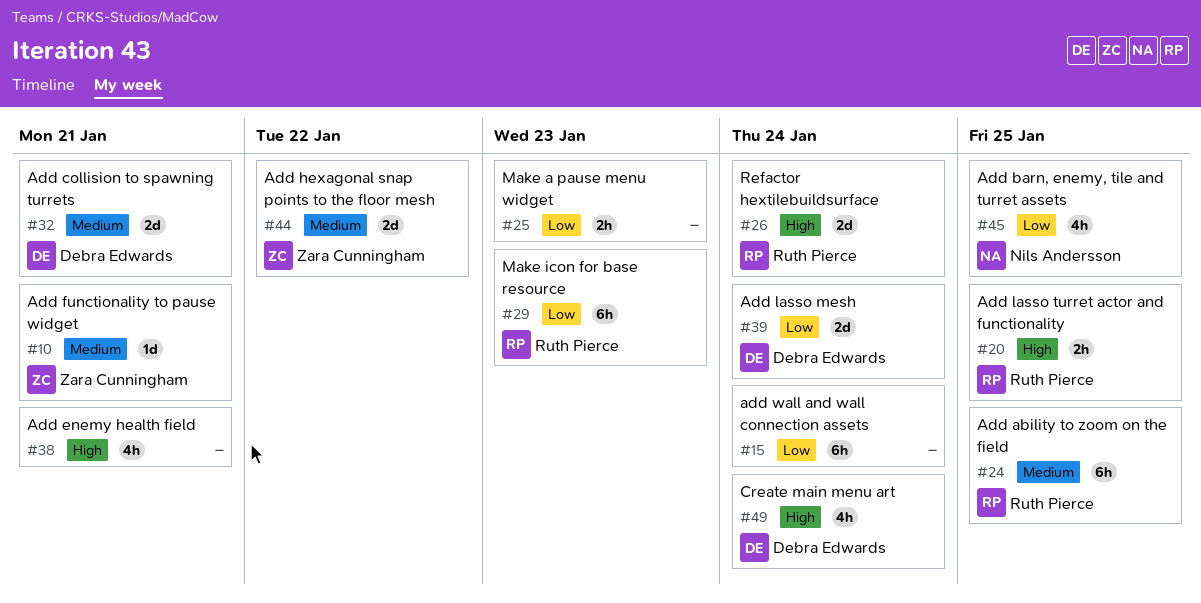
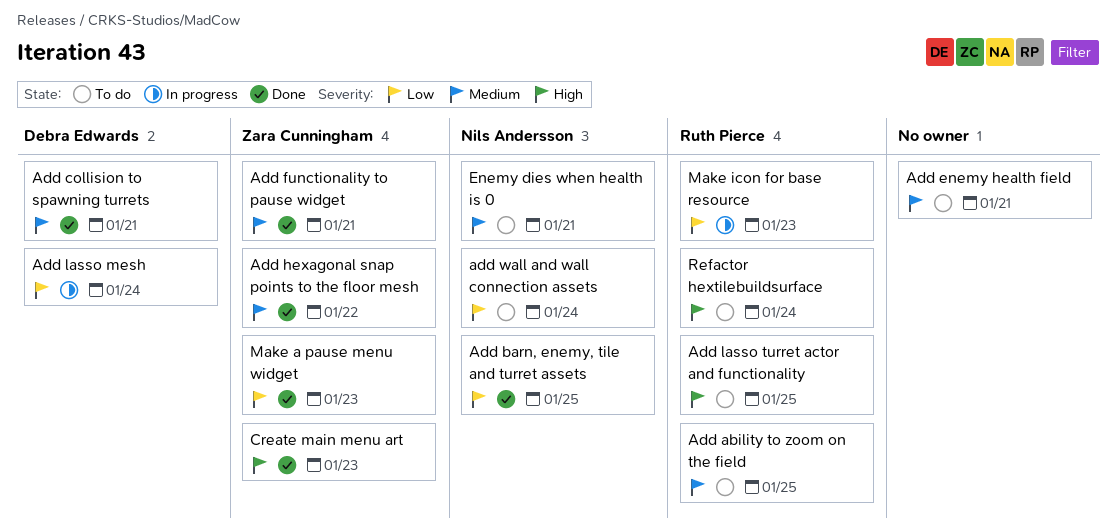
Add enemy health field, priority: High -> Medium
add wall and wall connection assets, owner: none -> Nils Andersson
Create main menu art, owner: Debra Edwards -> Zara Cunningham
Create main menu art, due: Jan 24 -> Jan 23
Enemy dies when health is 0: none -> present
Make a pause menu widget, owner: none -> Zara Cunningham

